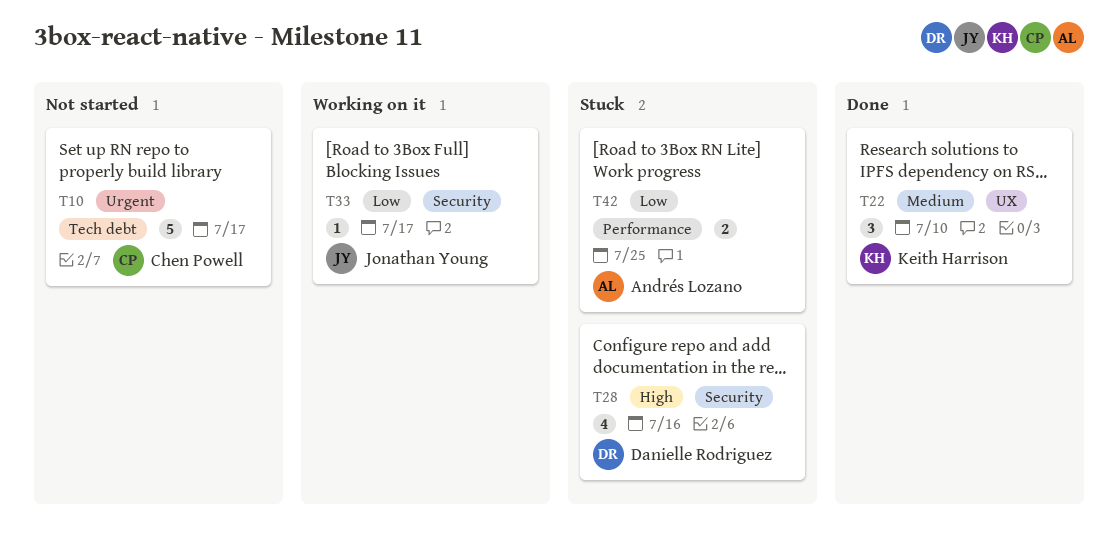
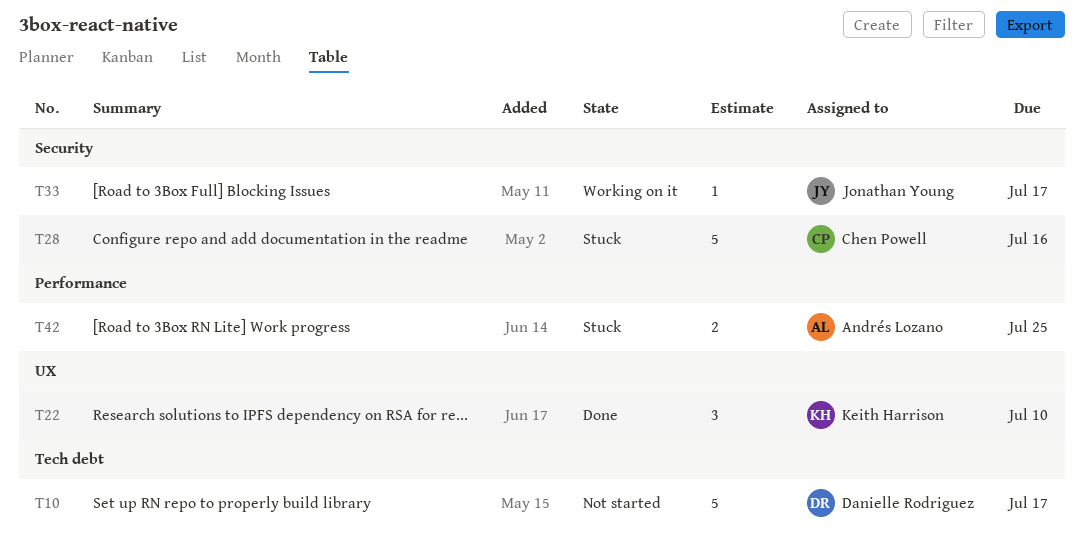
T10, owner: Chen Powell -> Danielle Rodriguez
T28, owner: Danielle Rodriguez -> Chen Powell
T28, estimate: 4 -> 5

